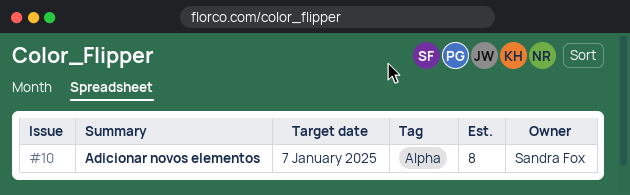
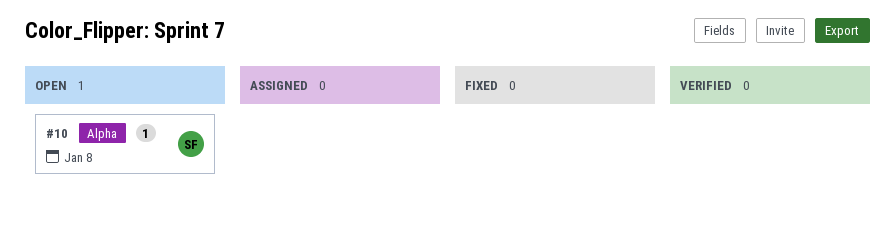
#10, estimate: 8 -> 1
#10, due: Jan 7 -> Jan 8

